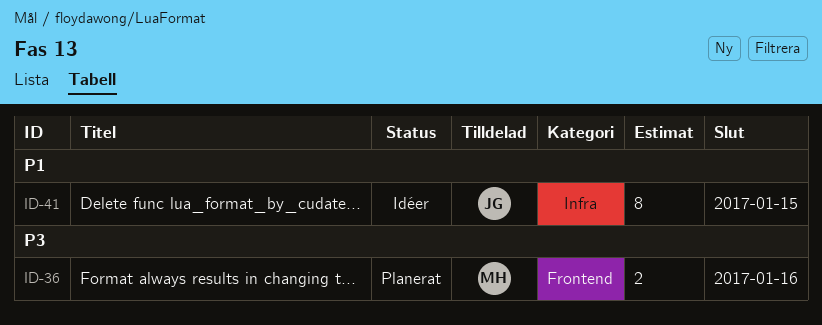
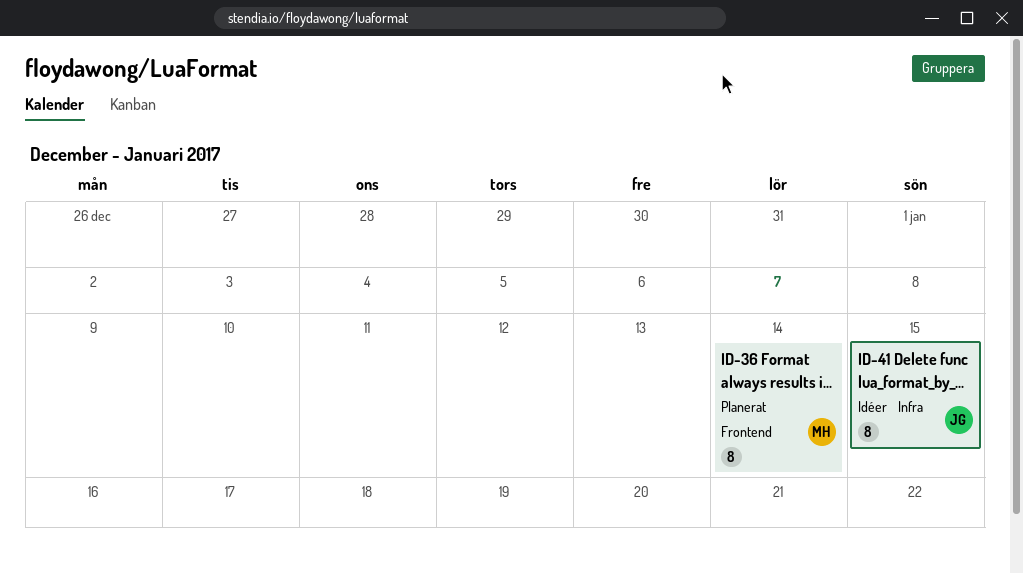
ID-36, estimate: 2 -> 8
ID-36, due: Jan 16 -> Jan 14

